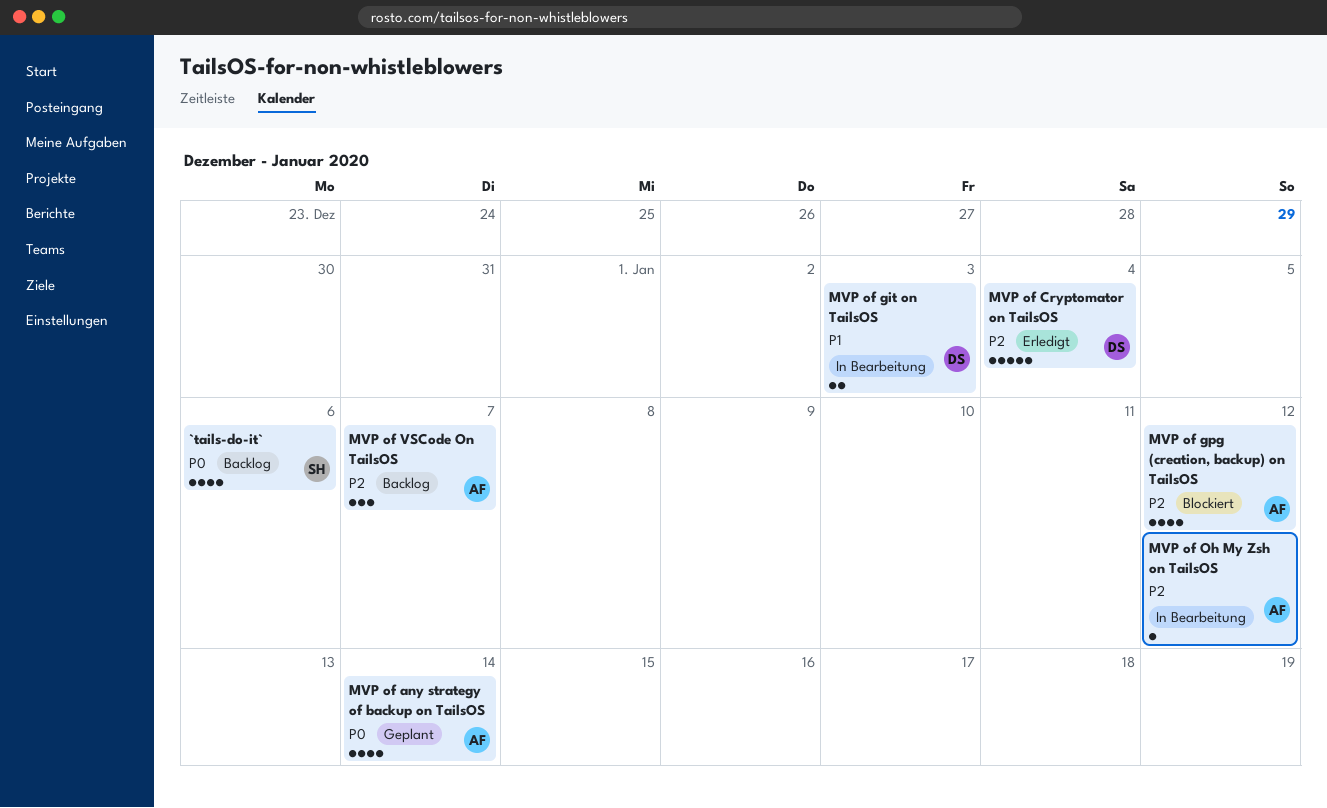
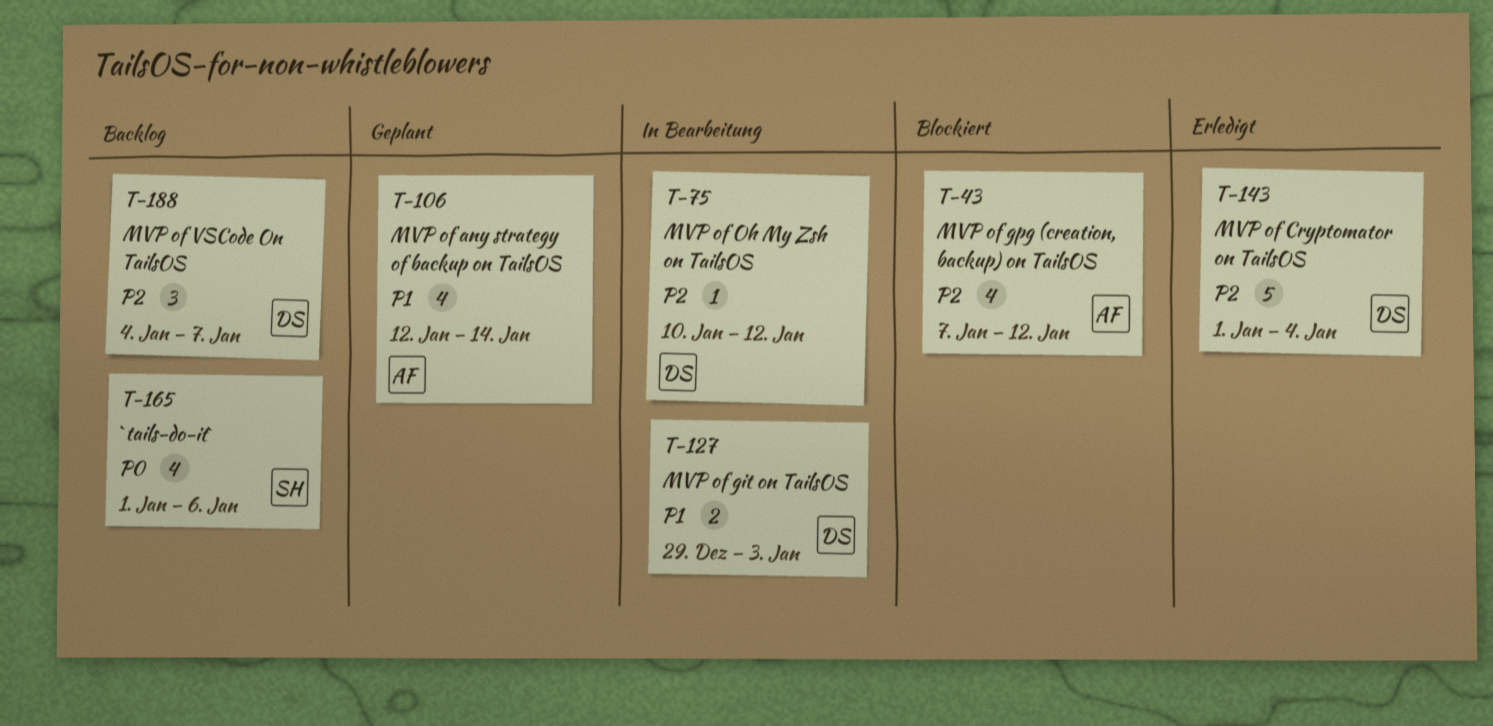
MVP of any strategy of backup on TailsOS, priority: P0 -> P1
MVP of Oh My Zsh on TailsOS, owner: AF -> DS
MVP of VSCode On TailsOS, owner: AF -> DS

